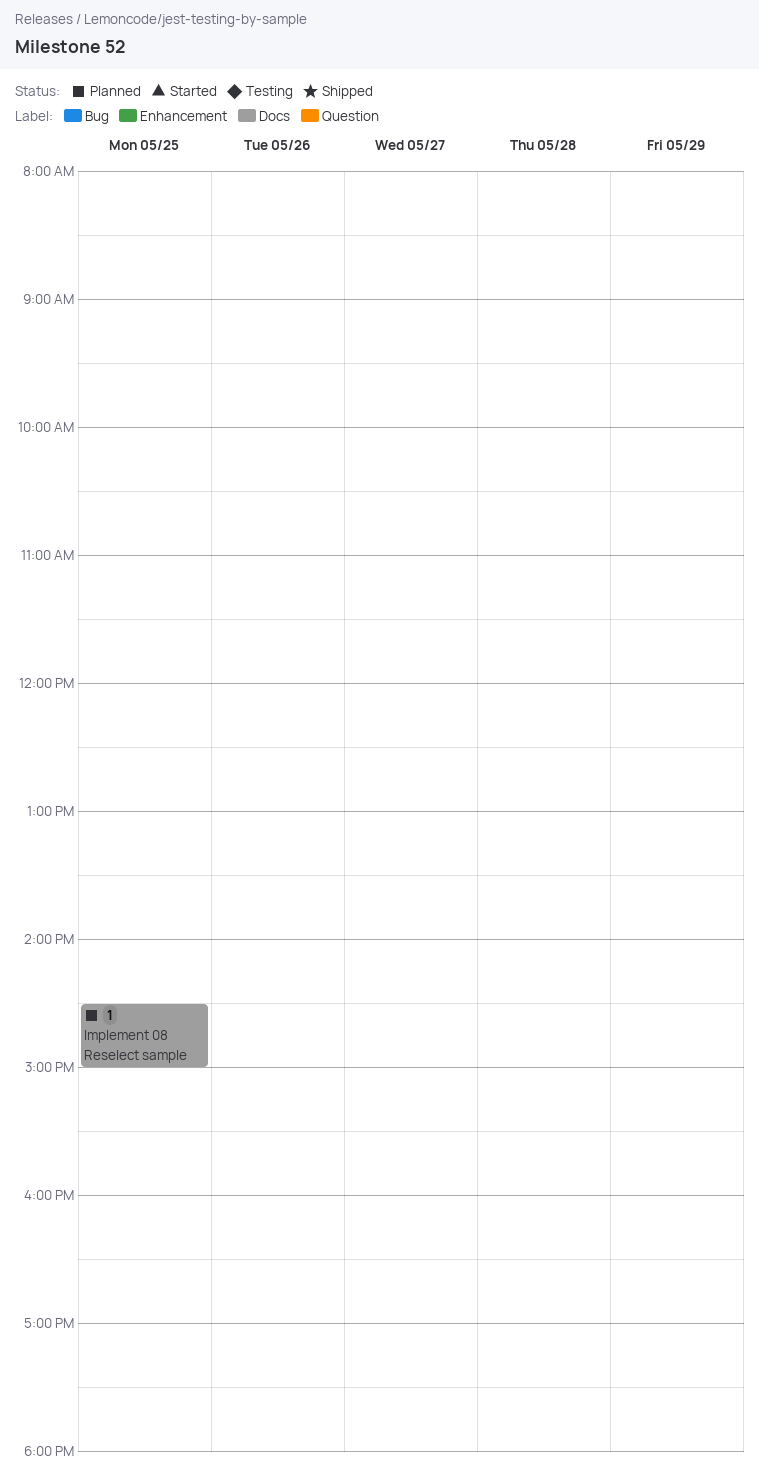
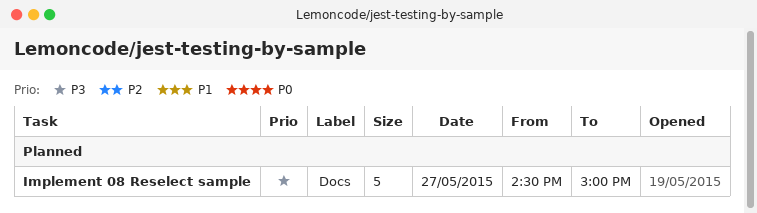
Implement 08 Reselect sample, estimate: 1 -> 5
Implement 08 Reselect sample, day: May 25 -> May 27

